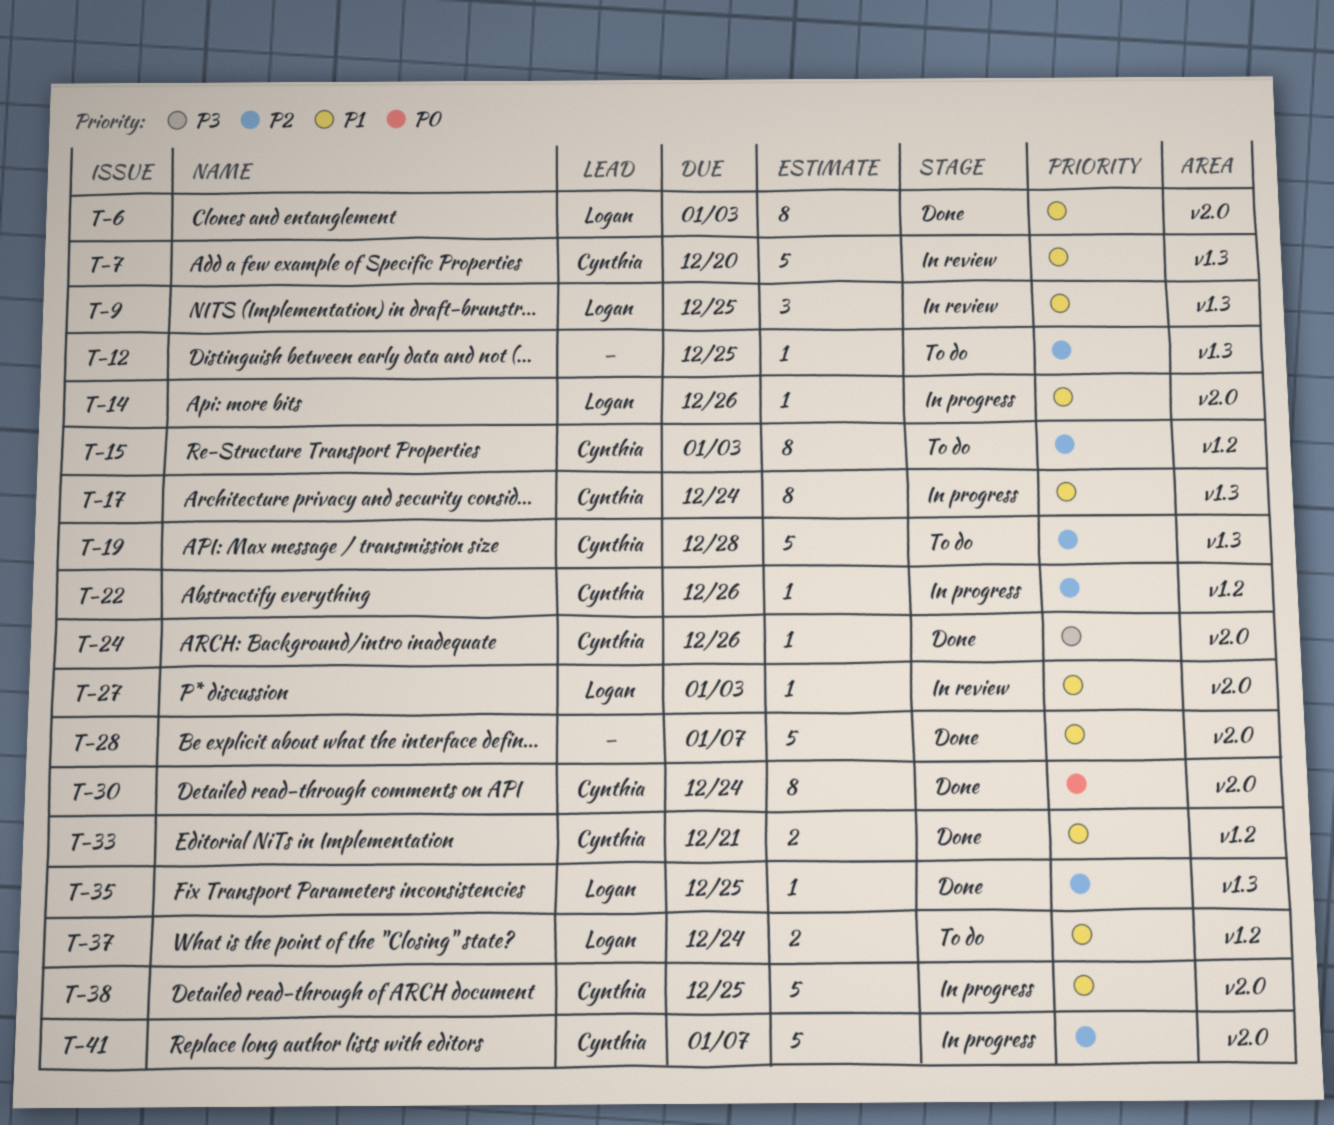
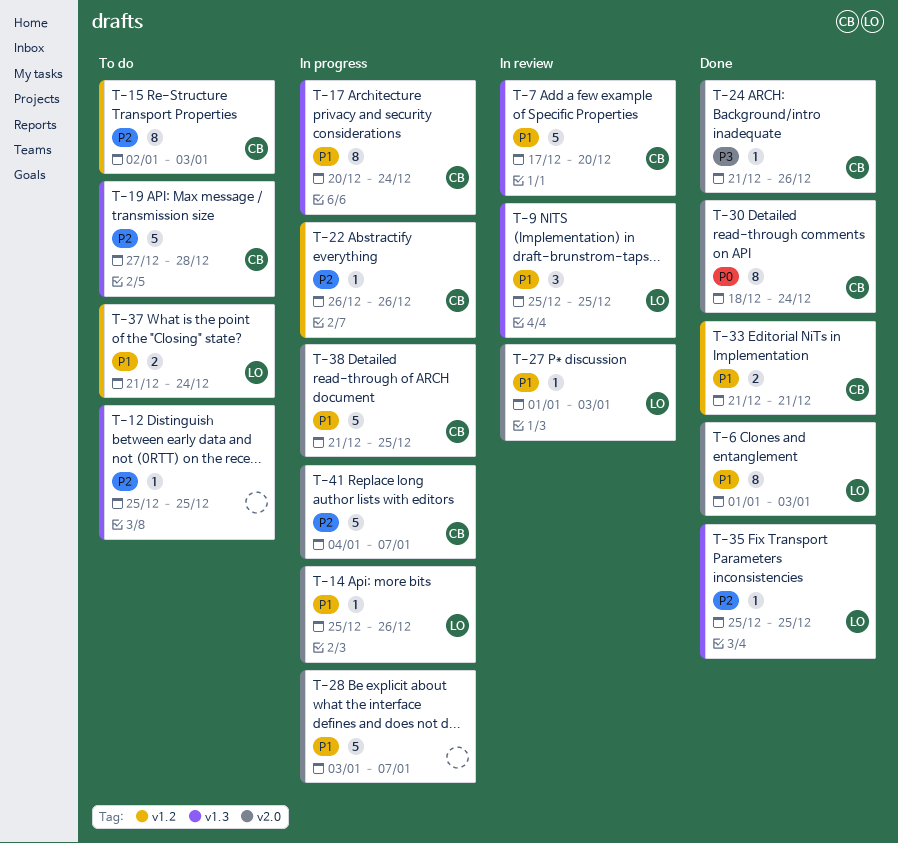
T-28, status: Done -> In progress

